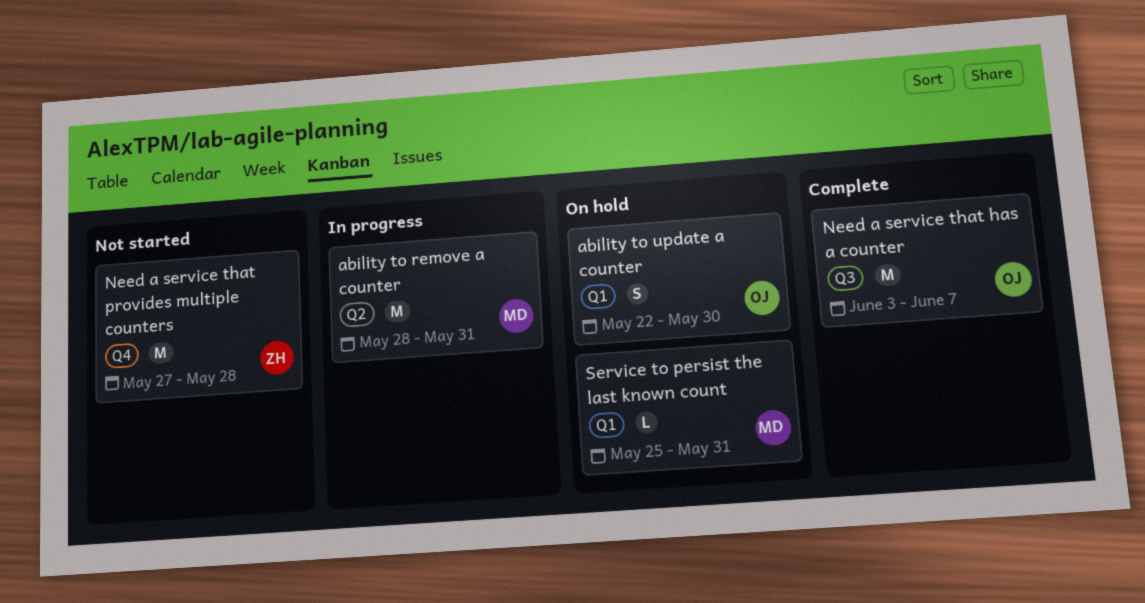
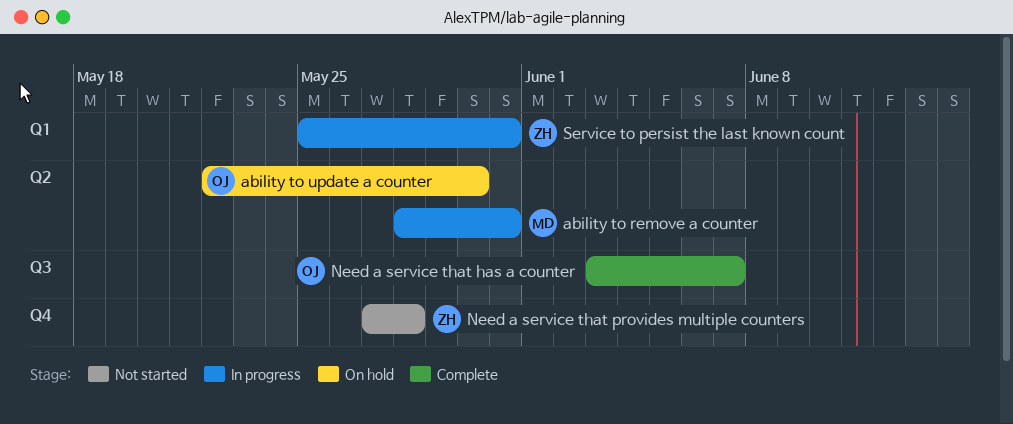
ability to update a counter, label: Q1 -> Q2
Service to persist the last known count, status: On hold -> In progress
Service to persist the last known count, owner: MD -> ZH

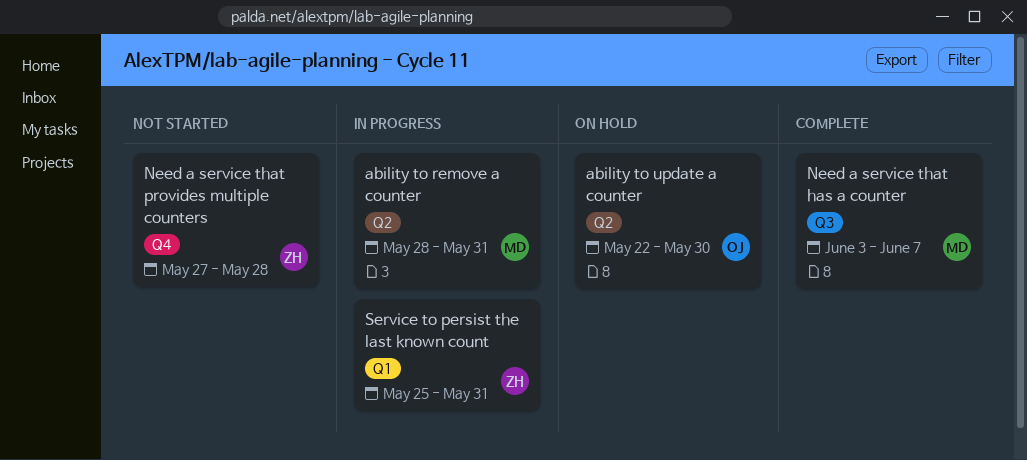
Need a service that has a counter, owner: OJ -> MD

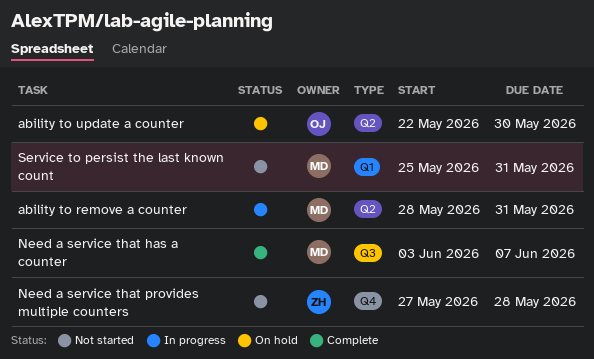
Service to persist the last known count, status: In progress -> Not started
Service to persist the last known count, owner: ZH -> MD

